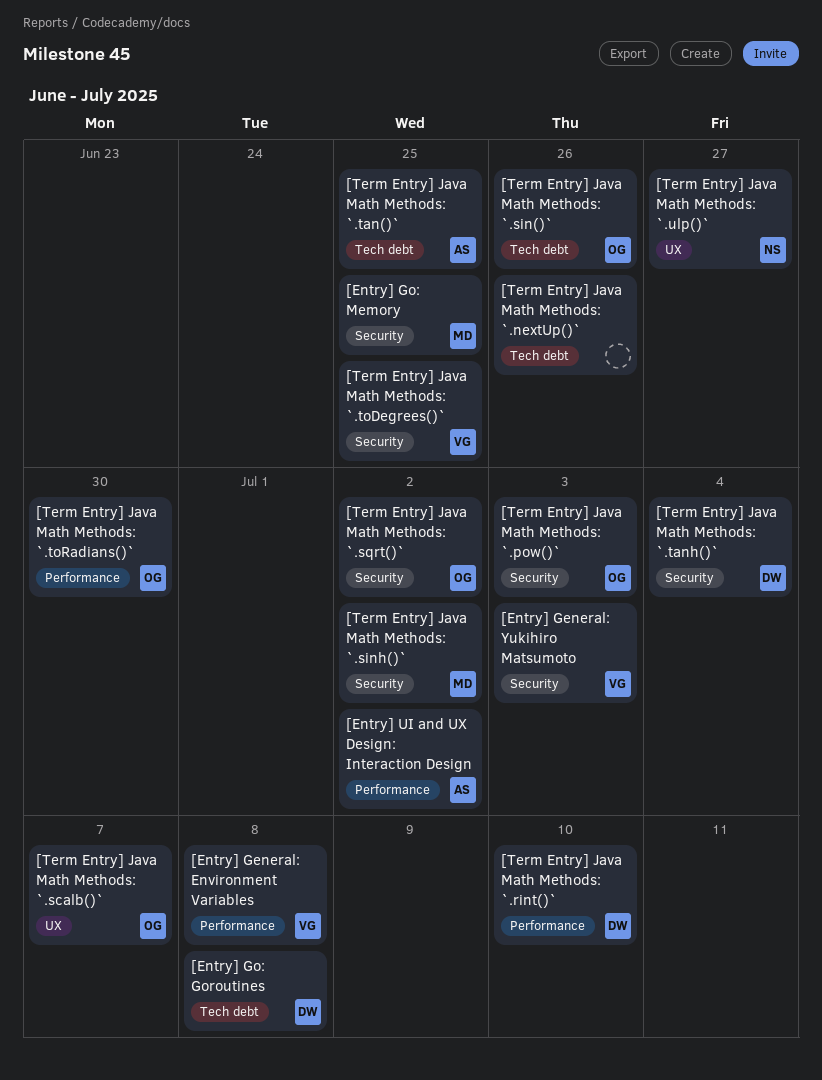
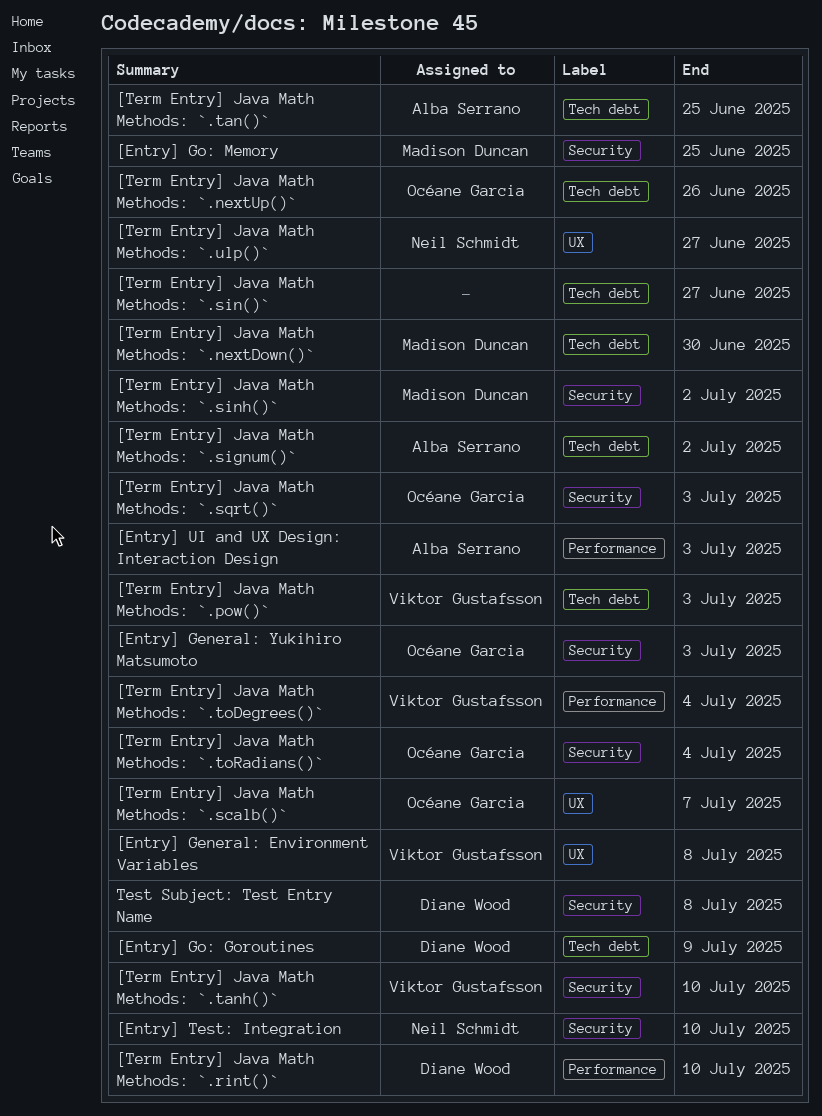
[Entry] General: Environment Variables, label: Performance -> UX
[Entry] General: Yukihiro Matsumoto, owner: Viktor Gustafsson -> Océane Garcia
[Entry] Go: Goroutines, due: Jul 8 -> Jul 9
[Entry] Test: Integration: none -> present
[Entry] UI and UX Design: Interaction Design, due: Jul 2 -> Jul 3
[Term Entry] Java Math Methods: `.nextDown()`: none -> present
[Term Entry] Java Math Methods: `.nextUp()`, owner: none -> Océane Garcia
[Term Entry] Java Math Methods: `.pow()`, owner: Océane Garcia -> Viktor Gustafsson
[Term Entry] Java Math Methods: `.pow()`, label: Security -> Tech debt
[Term Entry] Java Math Methods: `.signum()`: none -> present
[Term Entry] Java Math Methods: `.sin()`, owner: Océane Garcia -> none
[Term Entry] Java Math Methods: `.sin()`, due: Jun 26 -> Jun 27
[Term Entry] Java Math Methods: `.sqrt()`, due: Jul 2 -> Jul 3
[Term Entry] Java Math Methods: `.tanh()`, owner: Diane Wood -> Viktor Gustafsson
[Term Entry] Java Math Methods: `.tanh()`, due: Jul 4 -> Jul 10
[Term Entry] Java Math Methods: `.toDegrees()`, label: Security -> Performance
[Term Entry] Java Math Methods: `.toDegrees()`, due: Jun 25 -> Jul 4
[Term Entry] Java Math Methods: `.toRadians()`, label: Performance -> Security
[Term Entry] Java Math Methods: `.toRadians()`, due: Jun 30 -> Jul 4
Test Subject: Test Entry Name: none -> present

